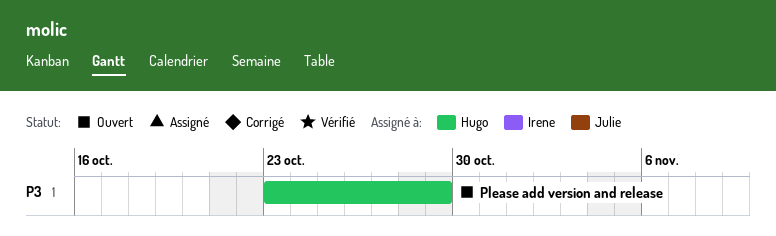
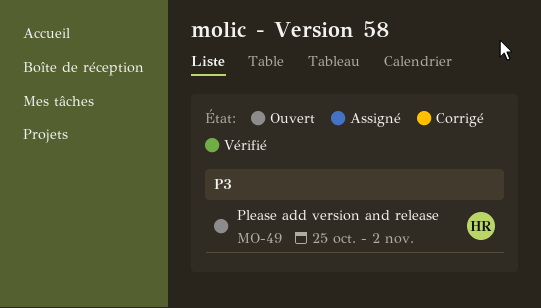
Please add version and release, start: Oct 23 -> Oct 25
Please add version and release, due: Oct 29 -> Nov 2

